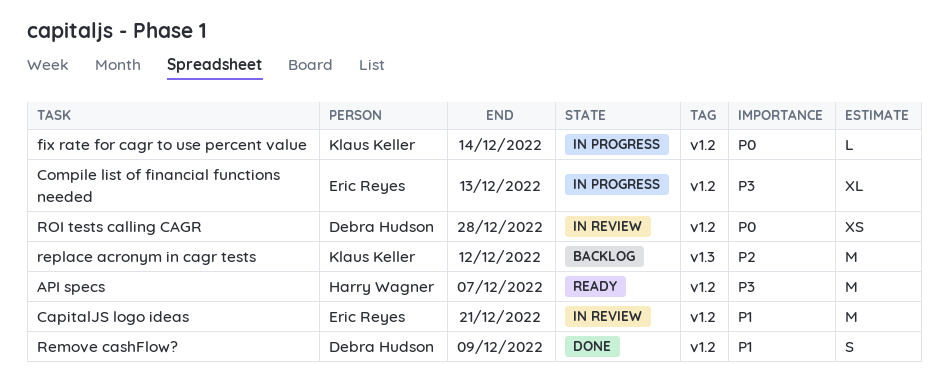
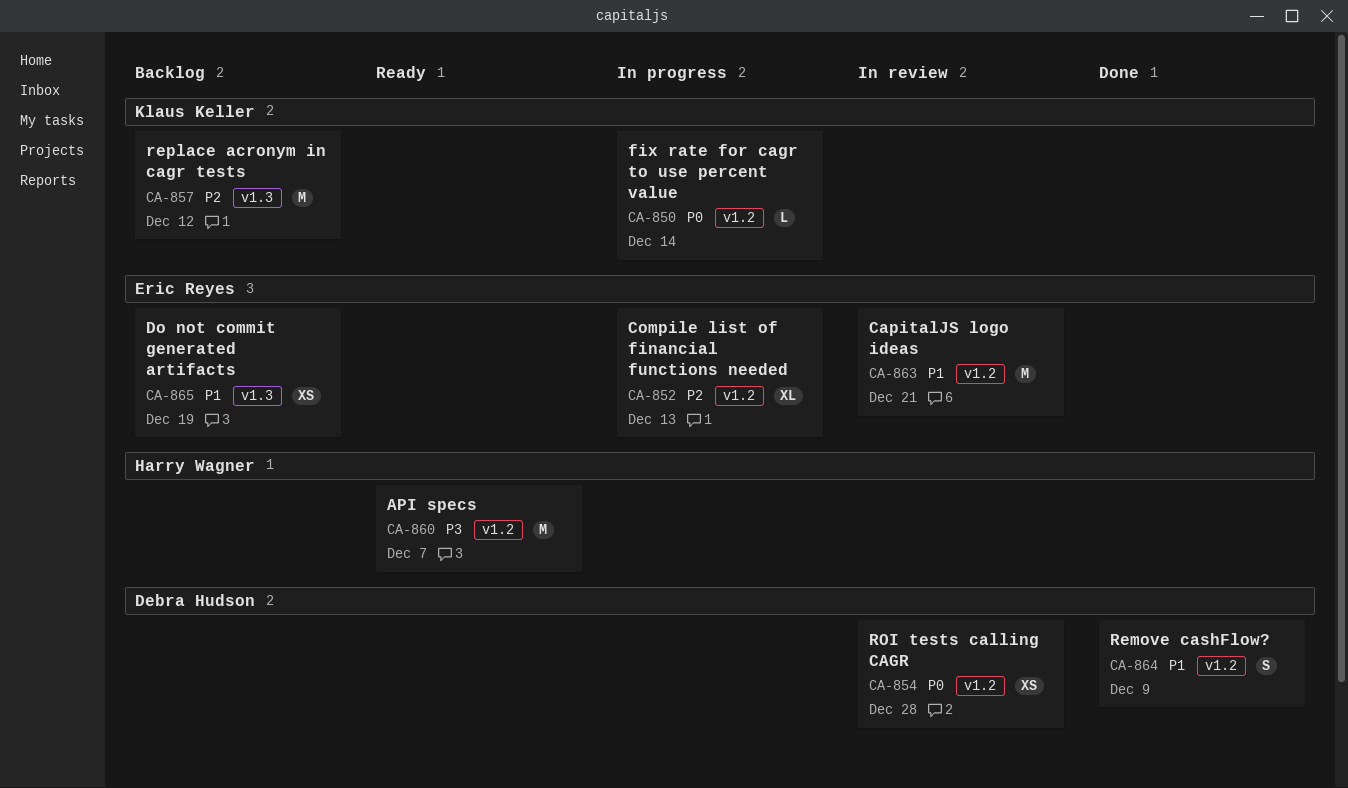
Compile list of financial functions needed, priority: P3 -> P2
Do not commit generated artifacts: none -> present

